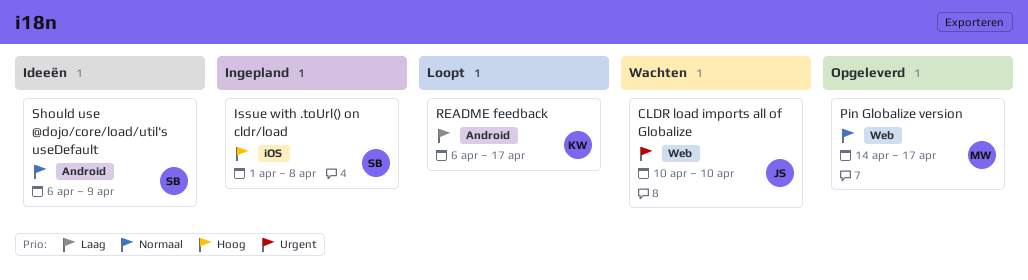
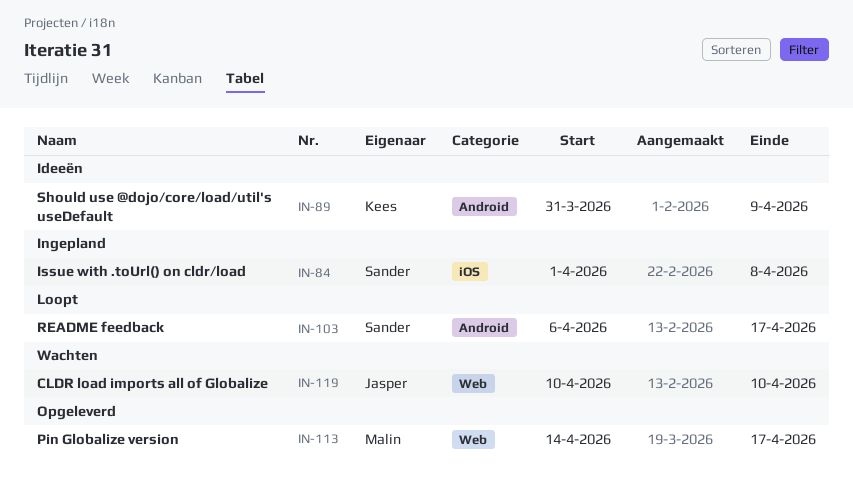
README feedback, owner: Kees -> Sander
Should use @dojo/core/load/util's useDefault, owner: Sander -> Kees
Should use @dojo/core/load/util's useDefault, start: Apr 6 -> Mar 31

